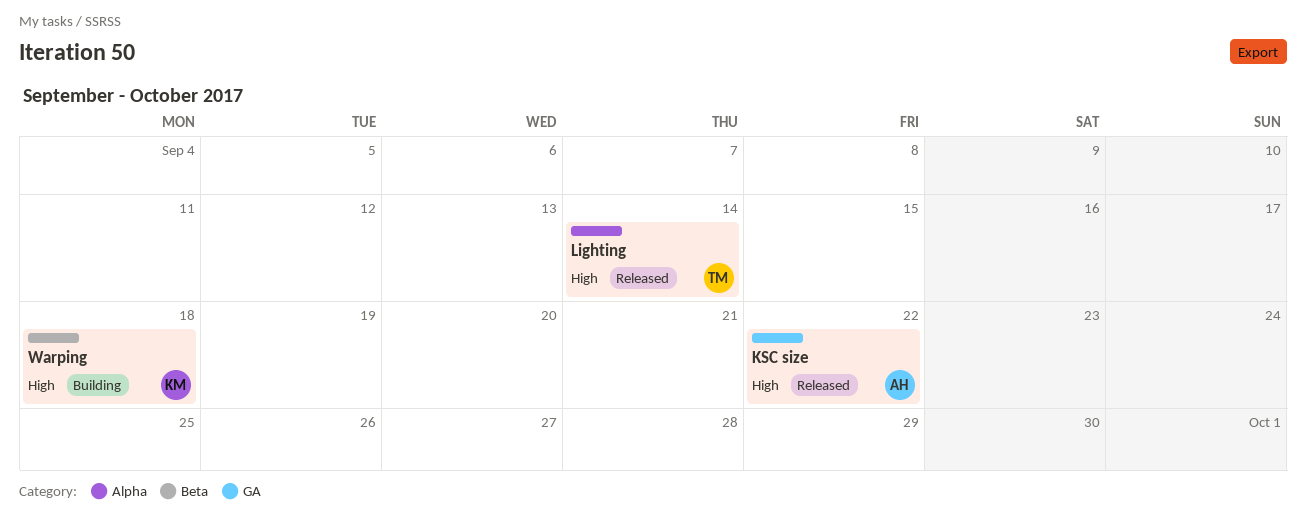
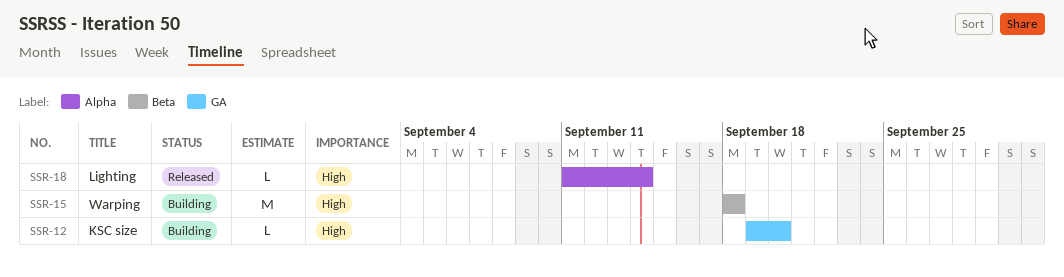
KSC size, status: Released -> Building
KSC size, due: Sep 22 -> Sep 20

